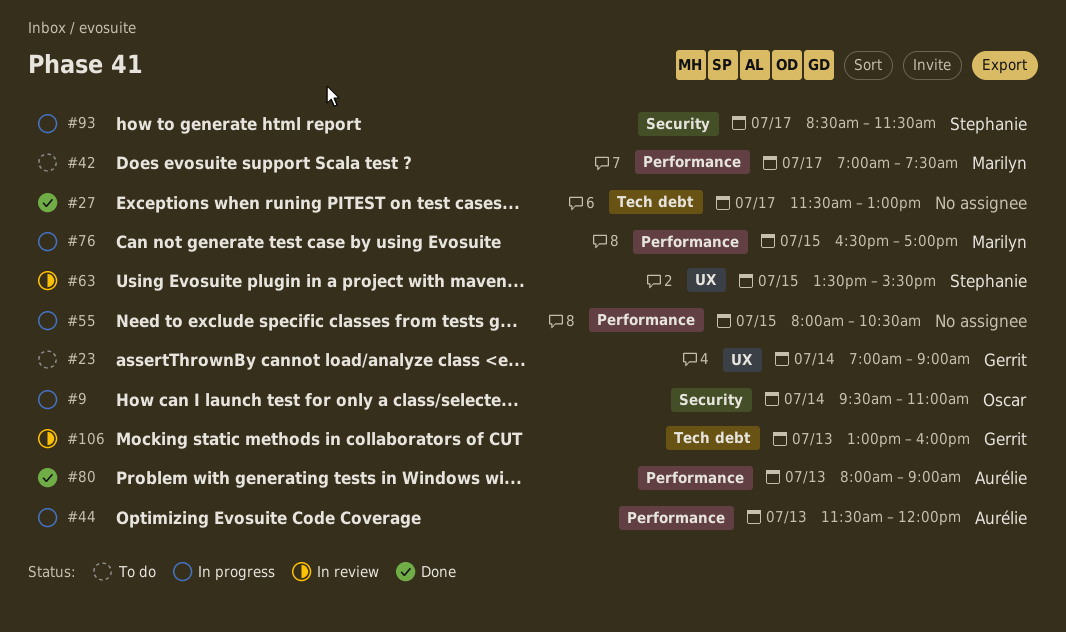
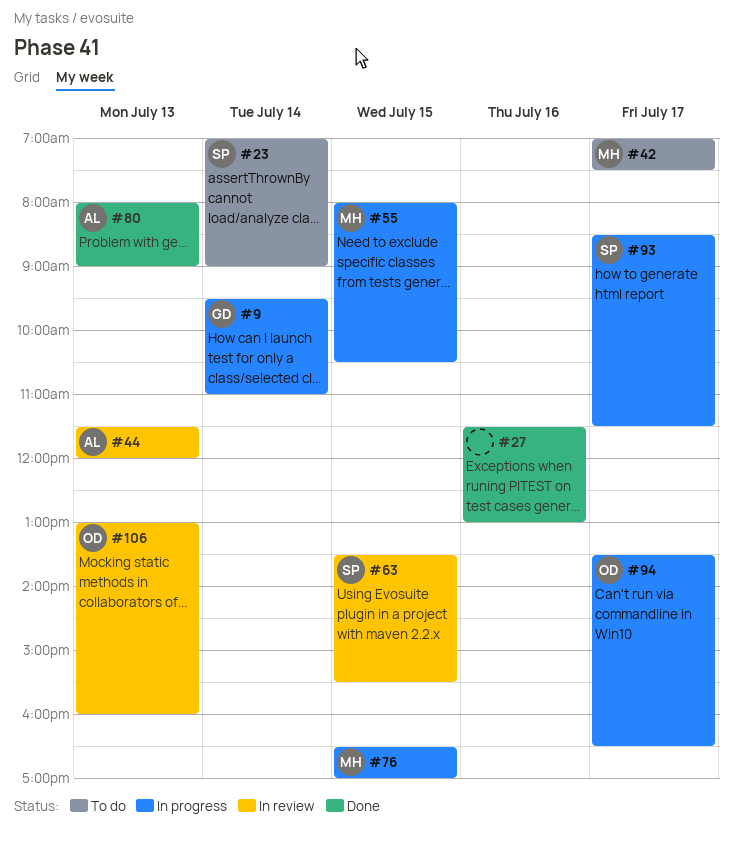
#9, owner: Oscar -> Gerrit
#23, owner: Gerrit -> Stephanie
#27, day: Jul 17 -> Jul 16
#44, status: In progress -> In review
#55, owner: none -> Marilyn
#94: none -> present
#106, owner: Gerrit -> Oscar

